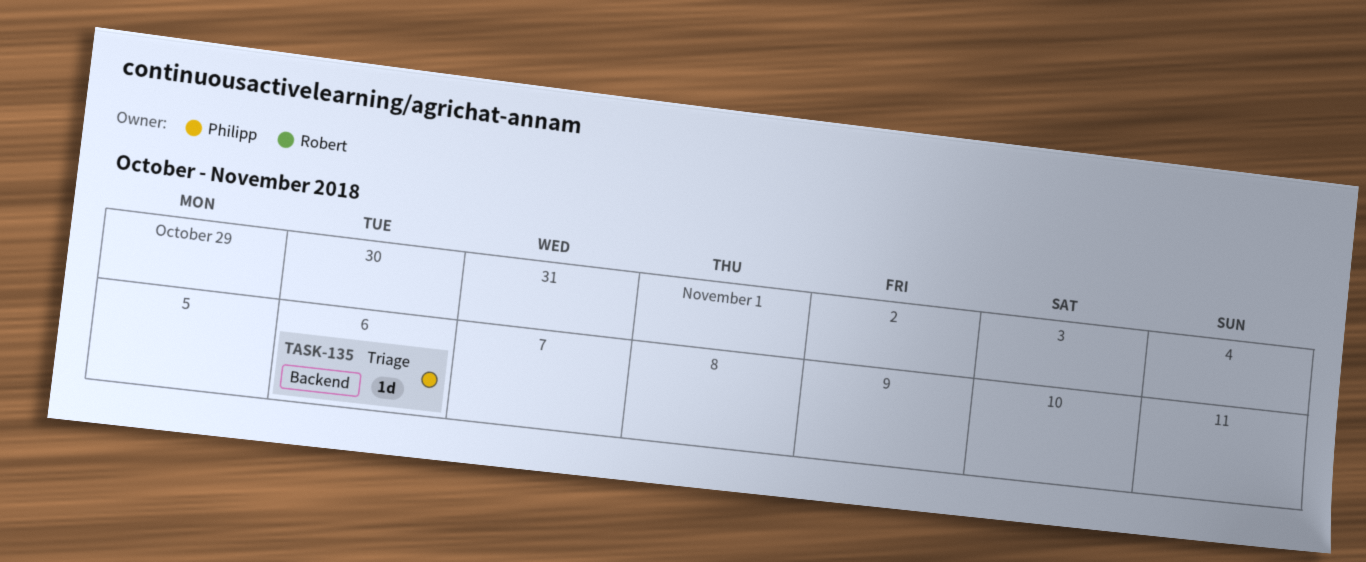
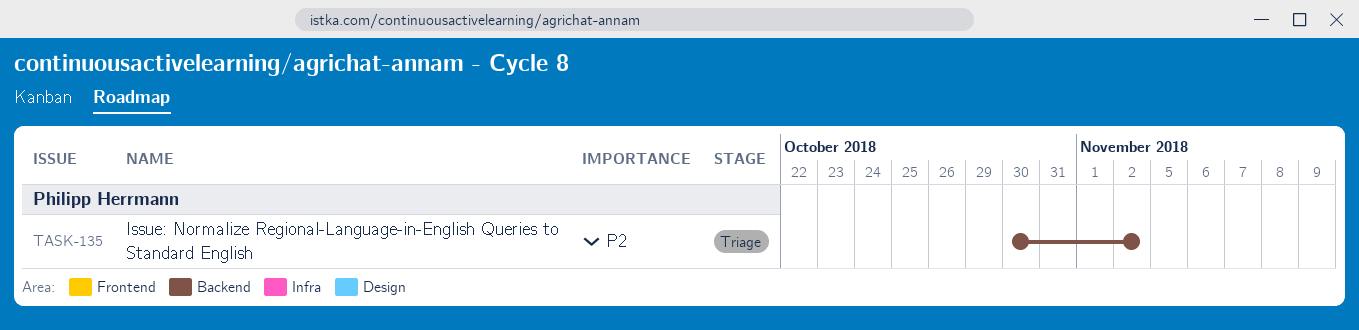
TASK-135, due: Nov 6 -> Nov 2

